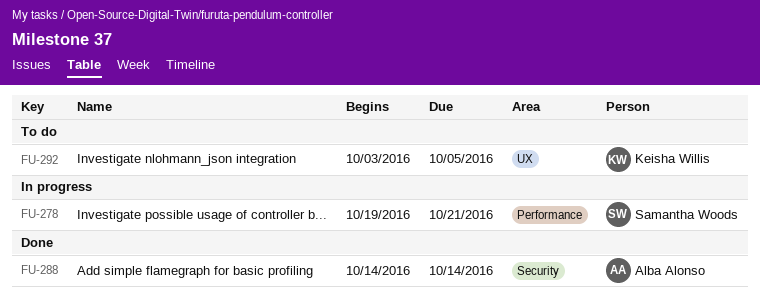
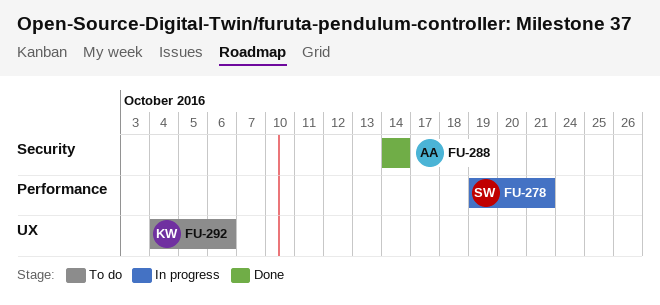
FU-292, start: Oct 3 -> Oct 4
FU-292, due: Oct 5 -> Oct 6

